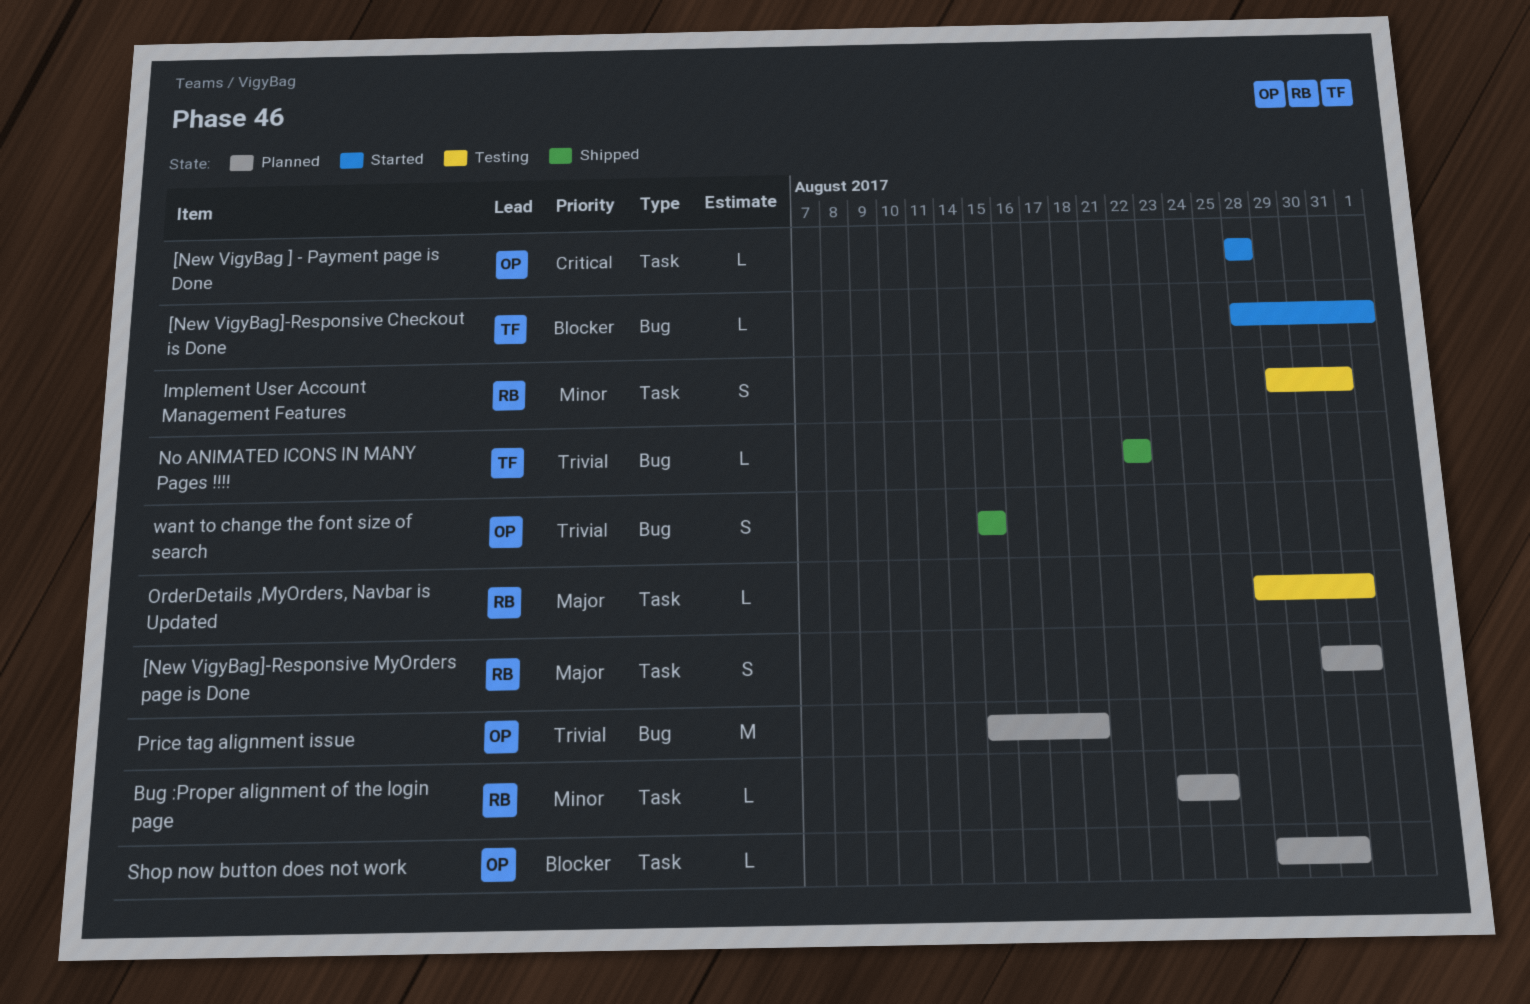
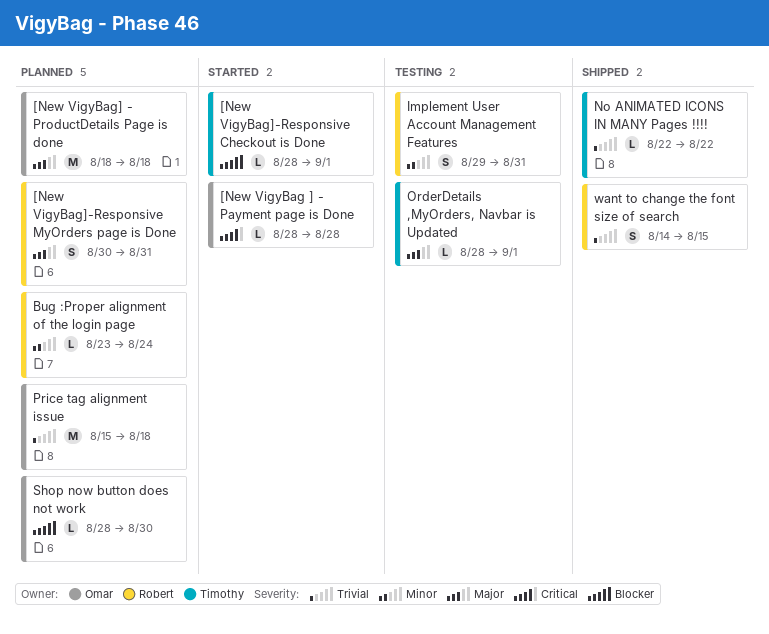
[New VigyBag] - ProductDetails Page is done: none -> present
OrderDetails ,MyOrders, Navbar is Updated, owner: Robert -> Timothy
OrderDetails ,MyOrders, Navbar is Updated, due: Aug 31 -> Sep 1
want to change the font size of search, owner: Omar -> Robert
want to change the font size of search, start: Aug 15 -> Aug 14

